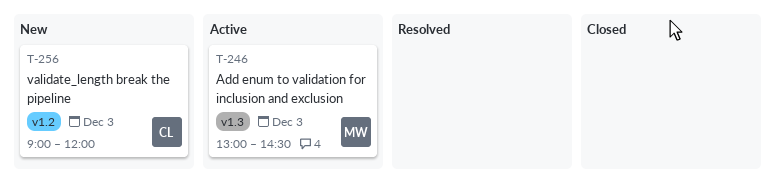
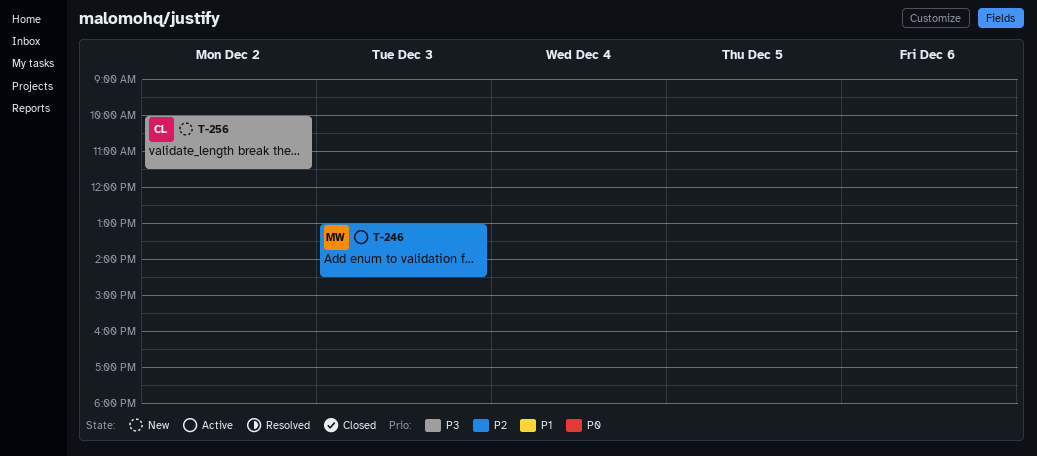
T-256, day: Dec 3 -> Dec 2
T-256, begins: 09:00 -> 10:00
T-256, ends: 12:00 -> 11:30

